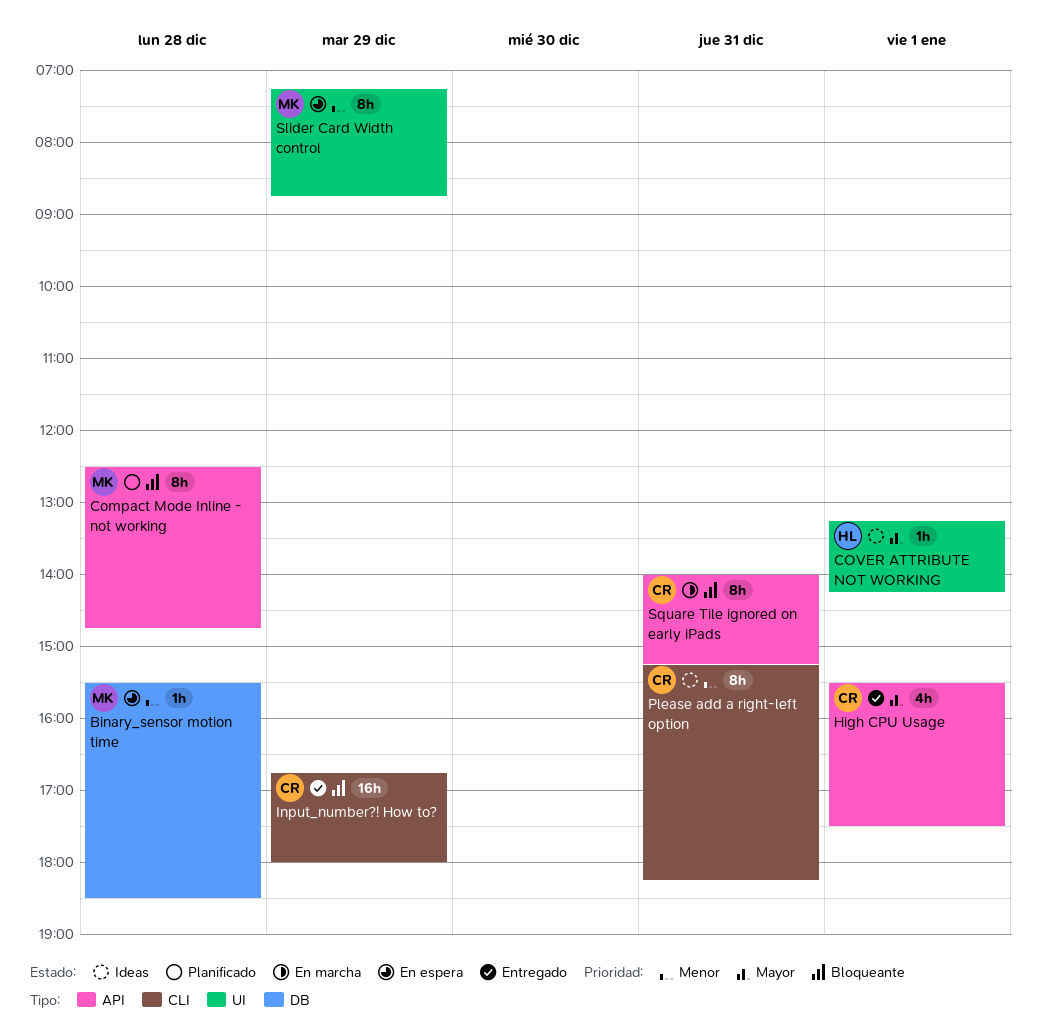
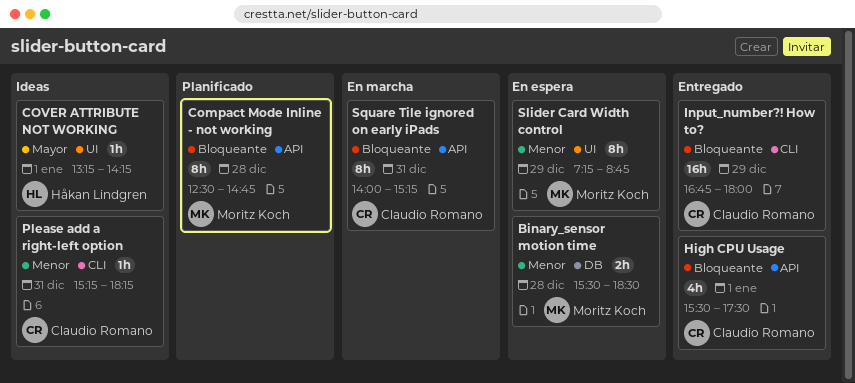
Binary_sensor motion time, estimate: 1h -> 2h
High CPU Usage, priority: Mayor -> Bloqueante
Please add a right-left option, estimate: 8h -> 1h

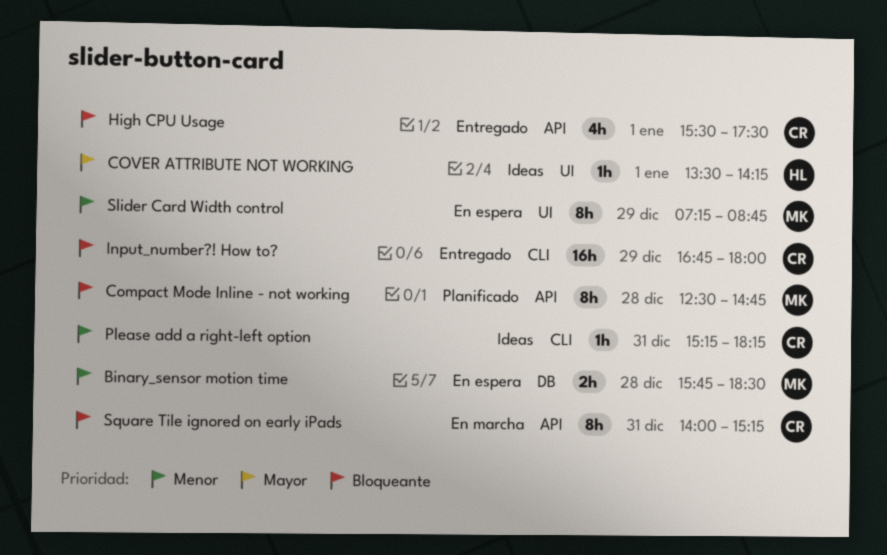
Binary_sensor motion time, begins: 15:30 -> 15:45
COVER ATTRIBUTE NOT WORKING, begins: 13:15 -> 13:30

